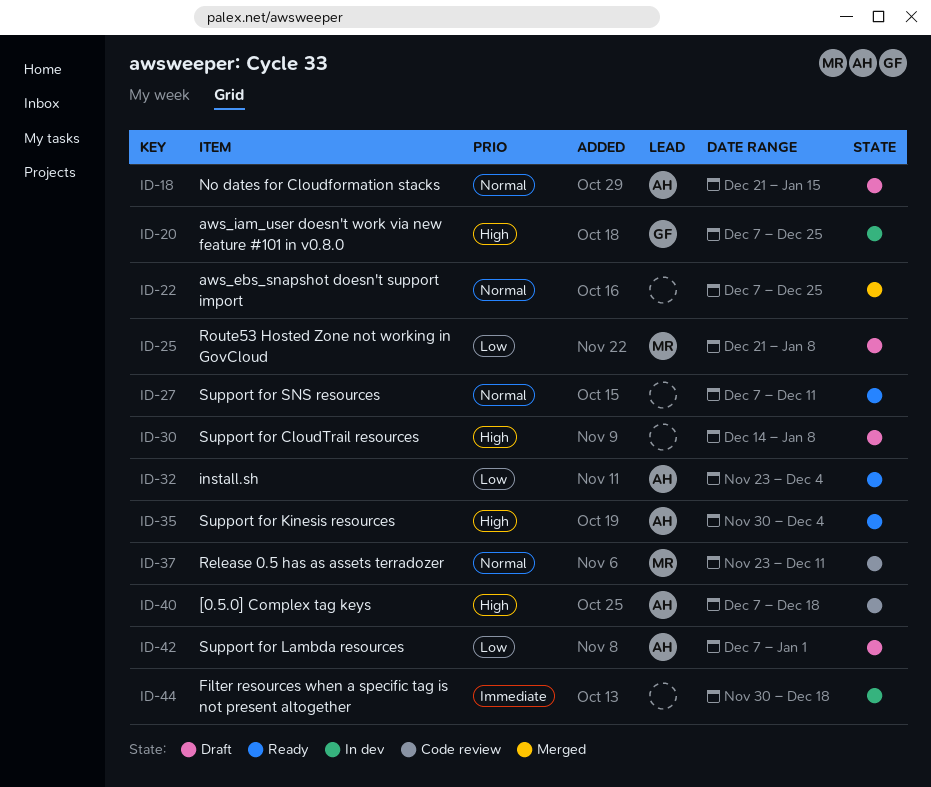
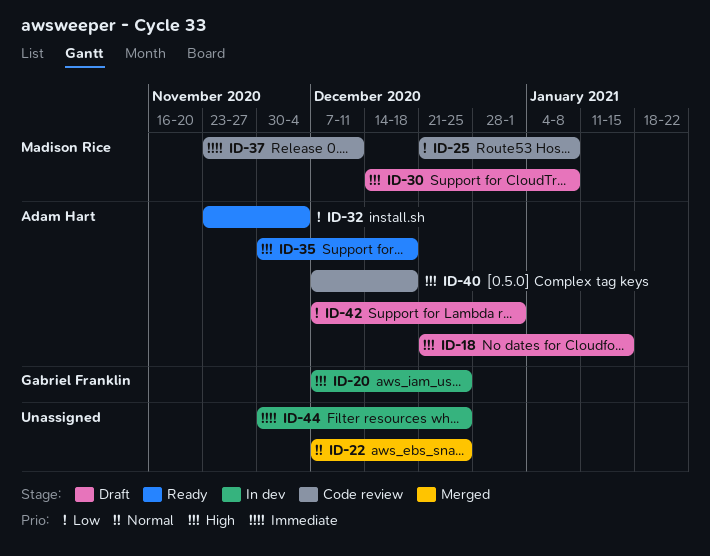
ID-18, priority: Normal -> High
ID-25, status: Draft -> Code review
ID-27: present -> none
ID-30, owner: none -> Madison Rice
ID-35, due: Dec 4 -> Dec 18
ID-37, priority: Normal -> Immediate
ID-44, due: Dec 18 -> Dec 25

